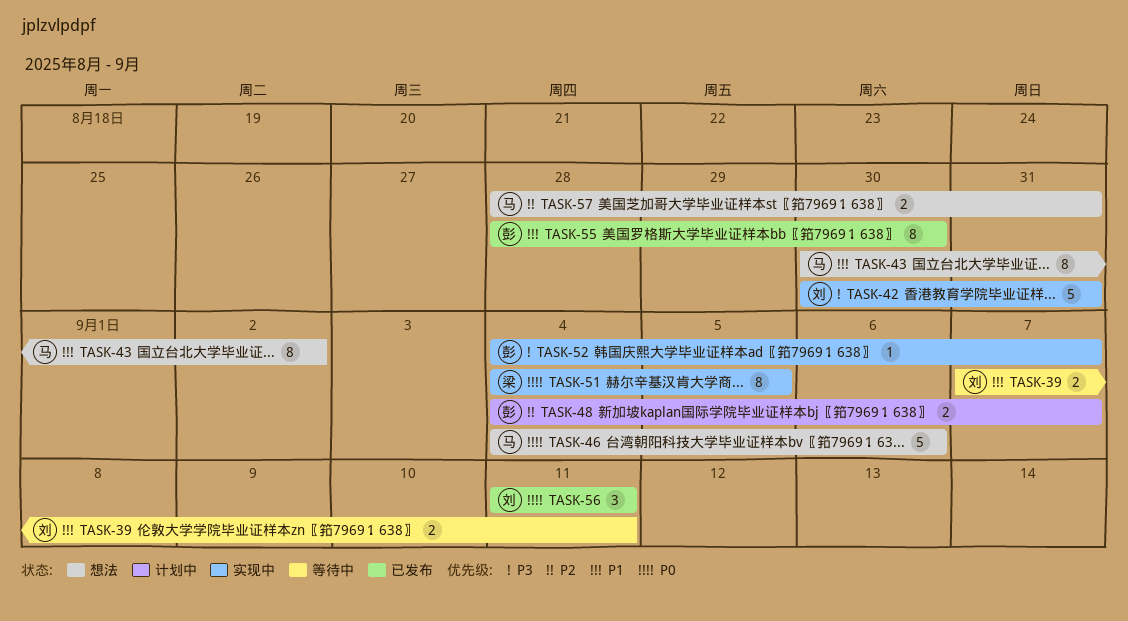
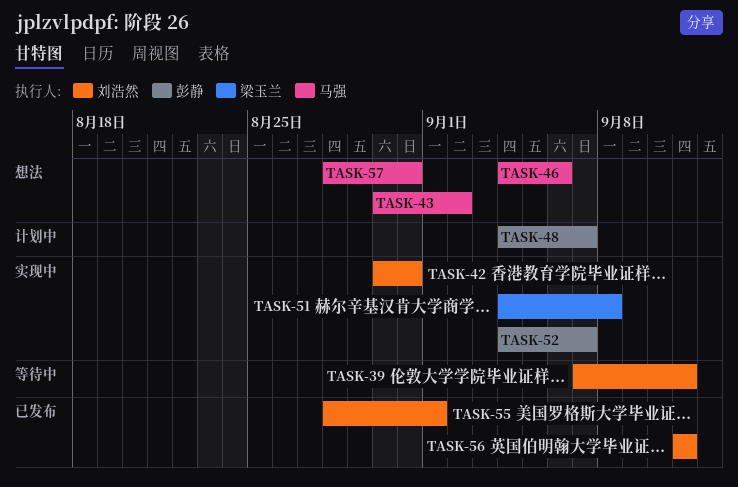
TASK-51, due: Sep 5 -> Sep 8
TASK-55, owner: 彭静 -> 刘浩然
TASK-55, due: Aug 30 -> Sep 1

